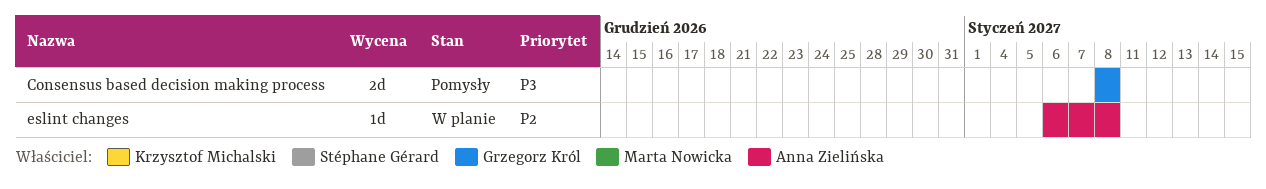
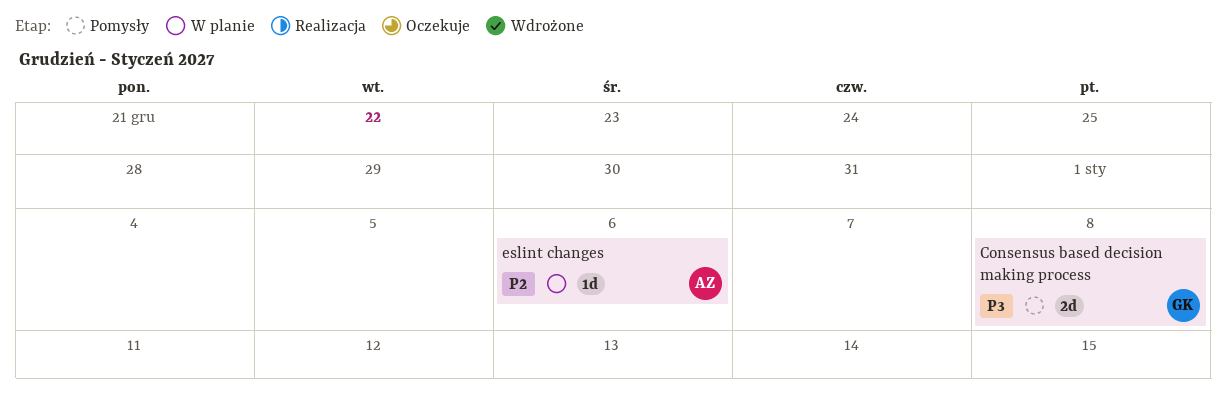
eslint changes, due: Jan 8 -> Jan 6

